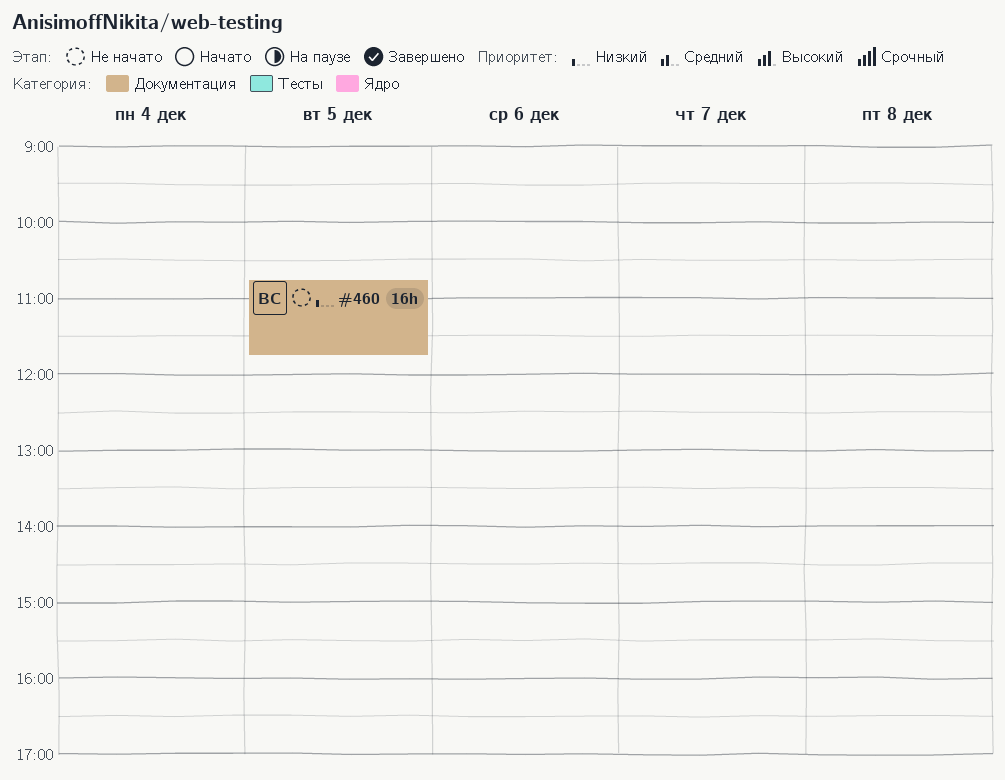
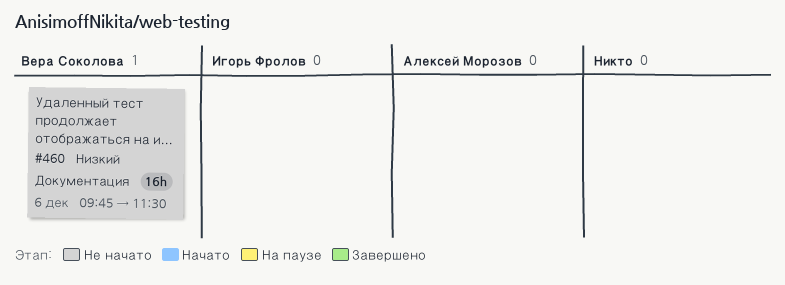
#460, day: Dec 5 -> Dec 6
#460, begins: 10:45 -> 09:45
#460, ends: 11:45 -> 11:30

